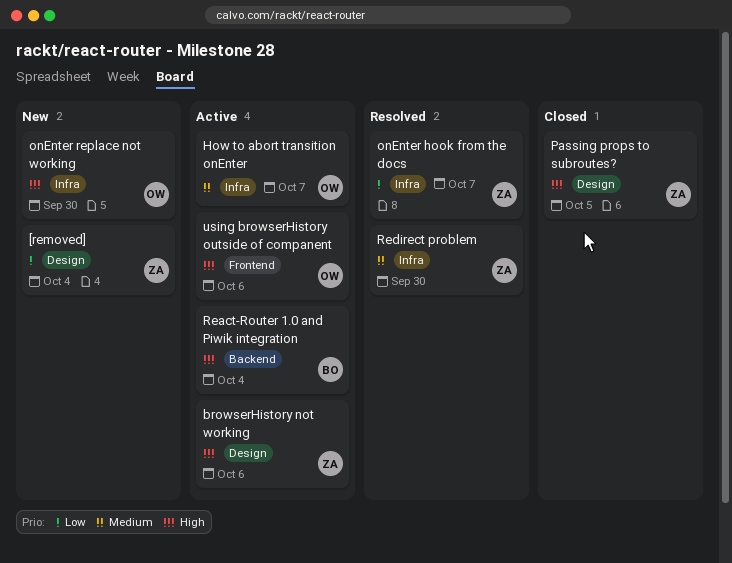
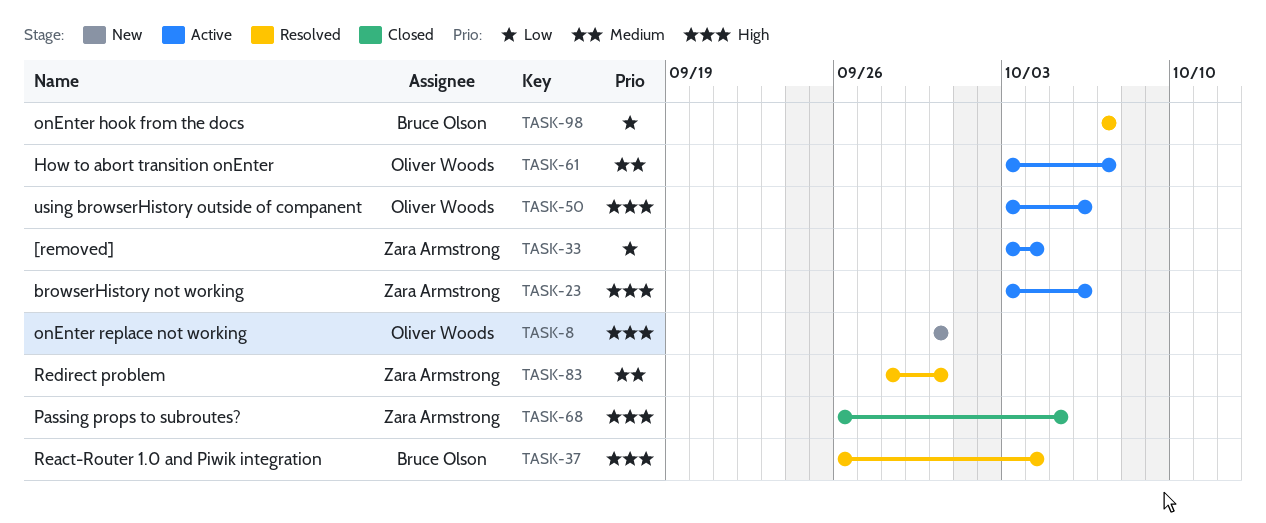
[removed], status: New -> Active
onEnter hook from the docs, owner: Zara Armstrong -> Bruce Olson
React-Router 1.0 and Piwik integration, status: Active -> Resolved

